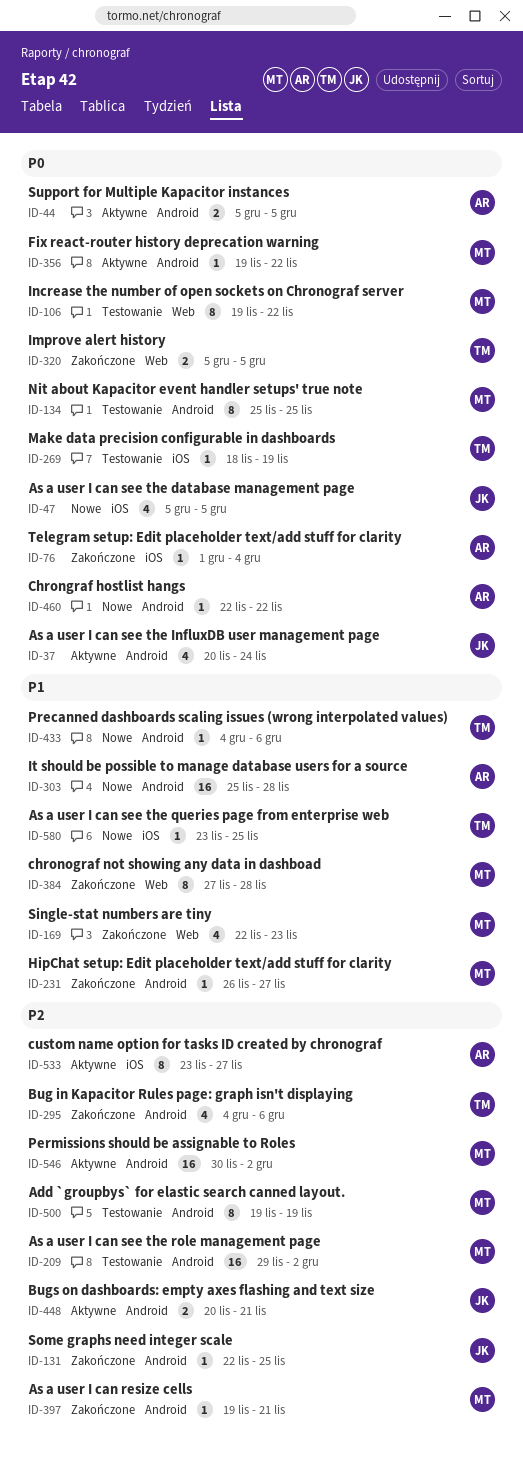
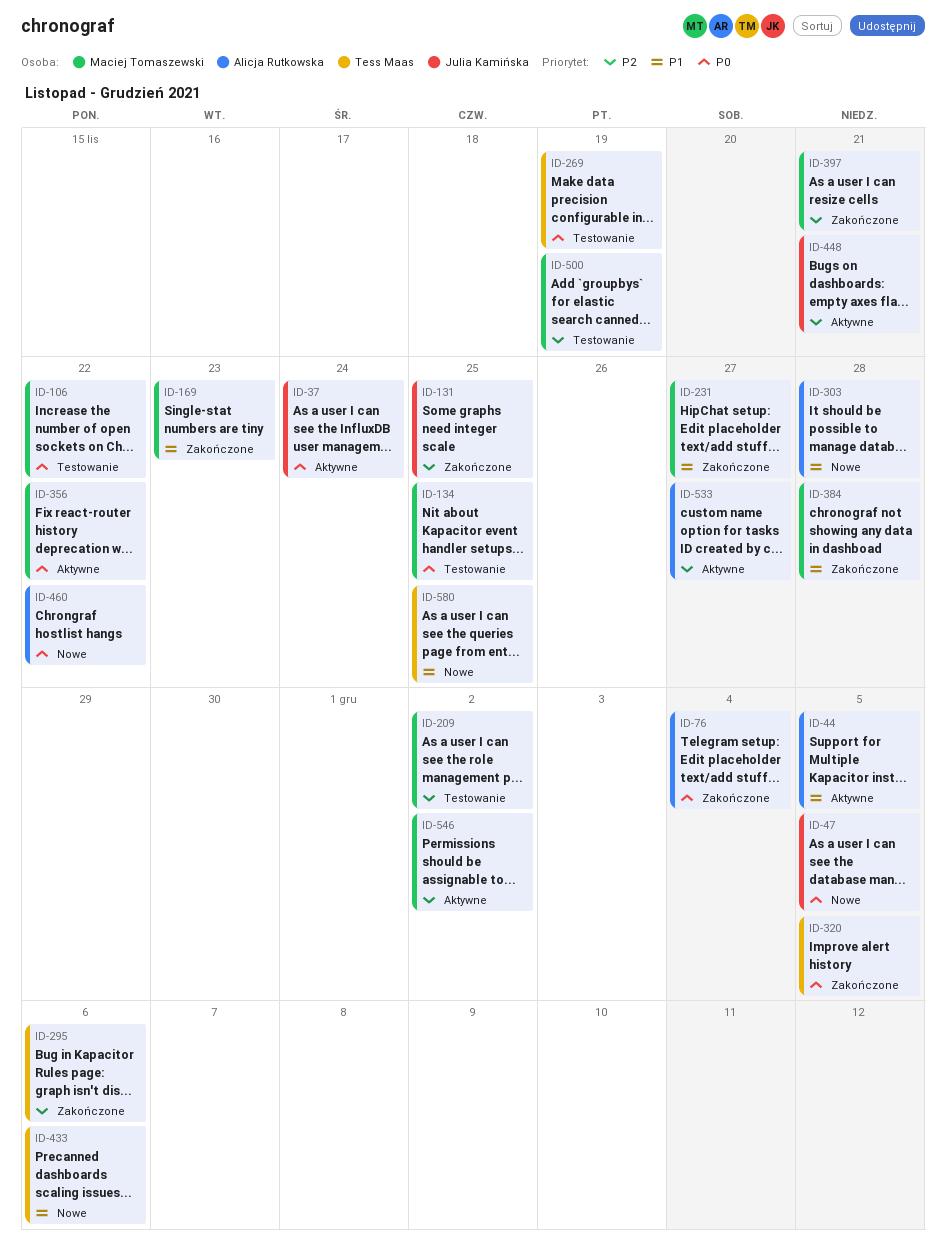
ID-44, priority: P0 -> P1

